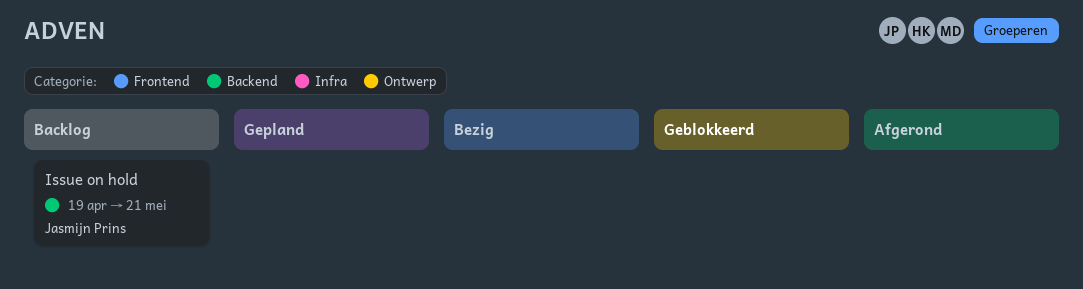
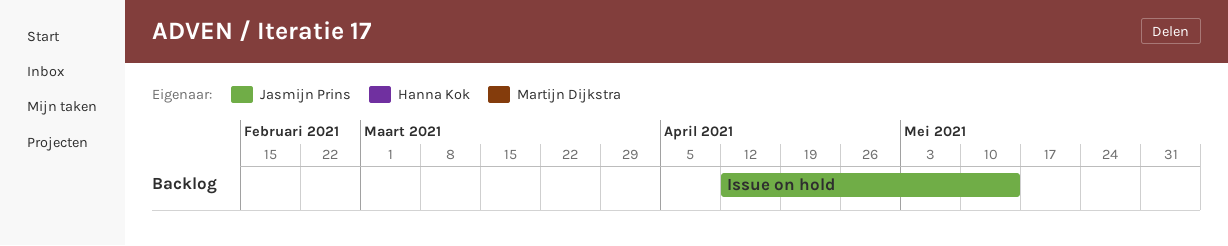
Issue on hold, start: Apr 19 -> Apr 12
Issue on hold, due: May 21 -> May 14

